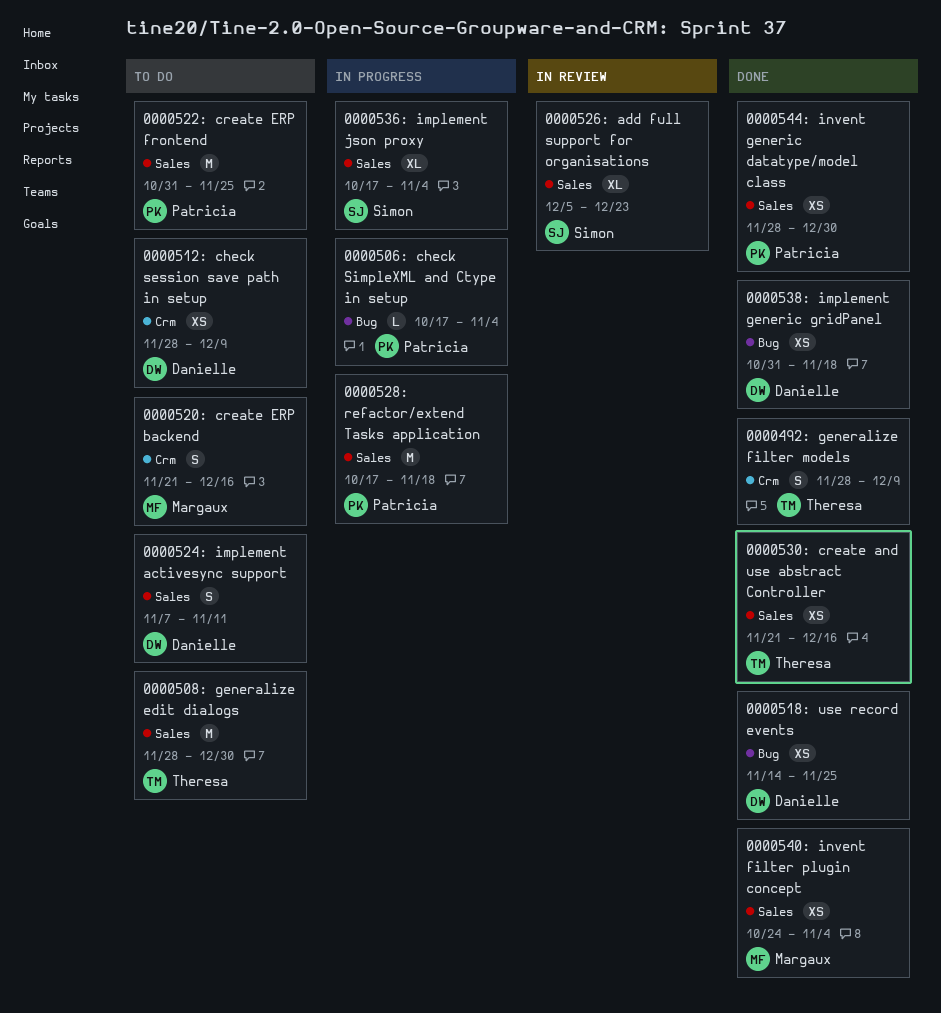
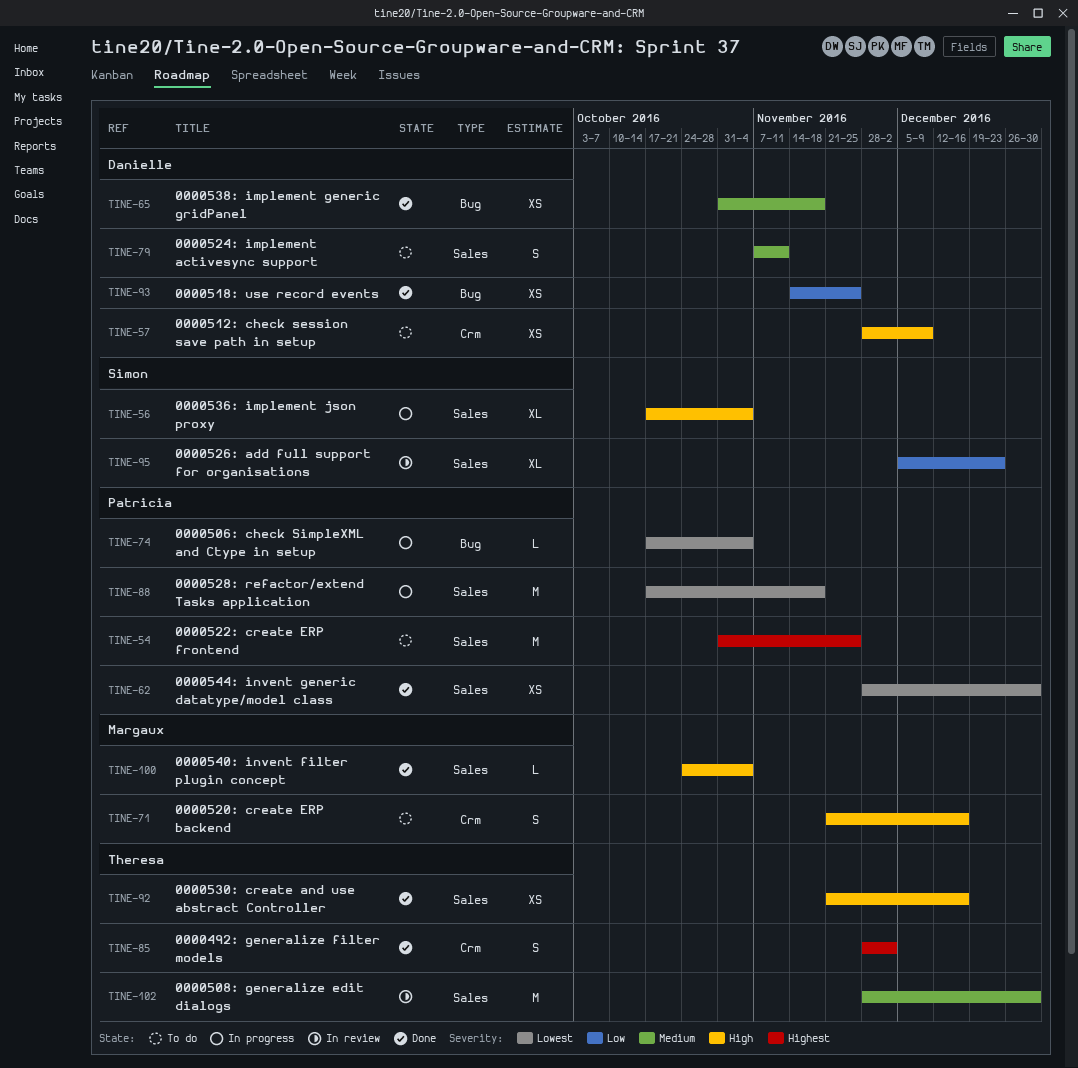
0000492: generalize filter models, due: Dec 9 -> Dec 2
0000508: generalize edit dialogs, status: To do -> In review
0000540: invent filter plugin concept, estimate: XS -> L

